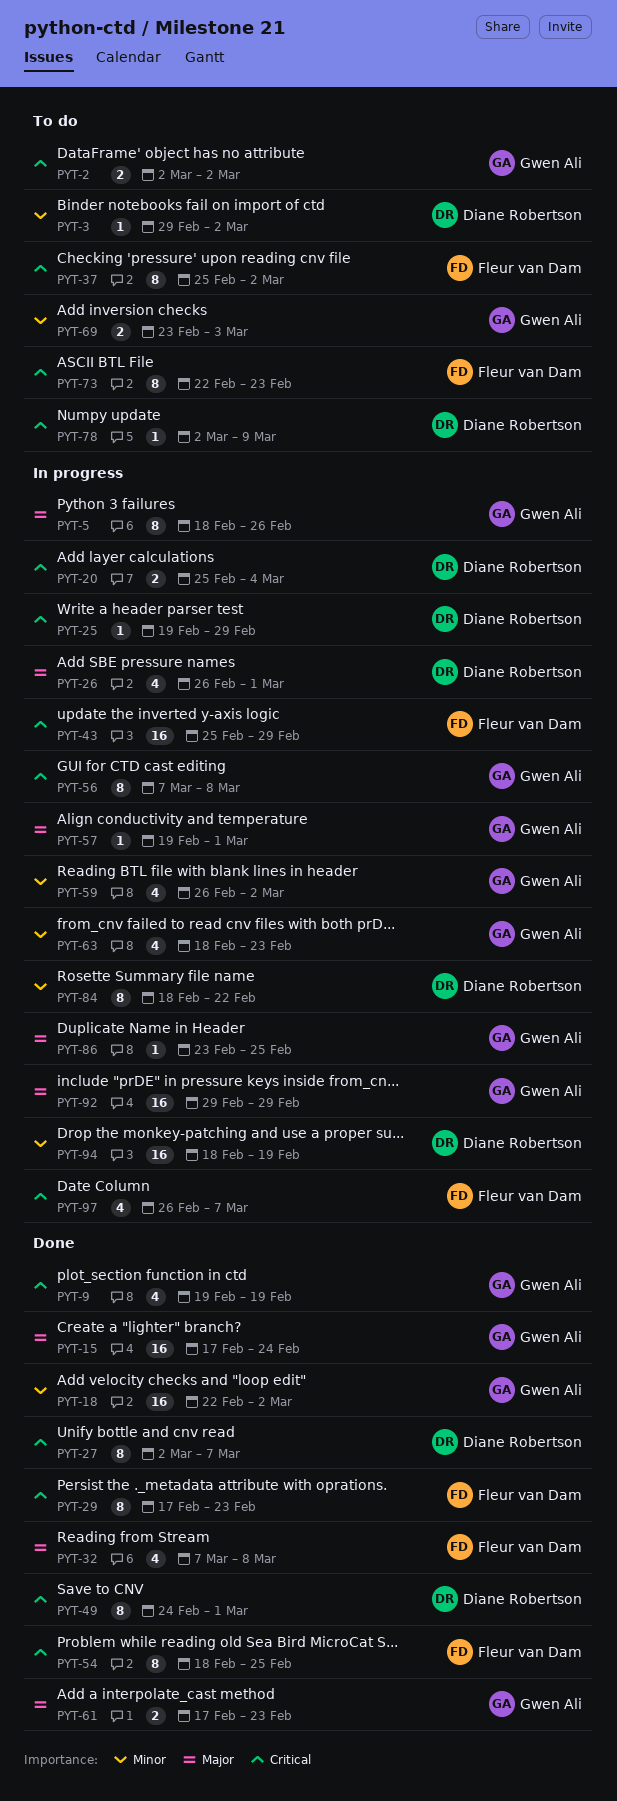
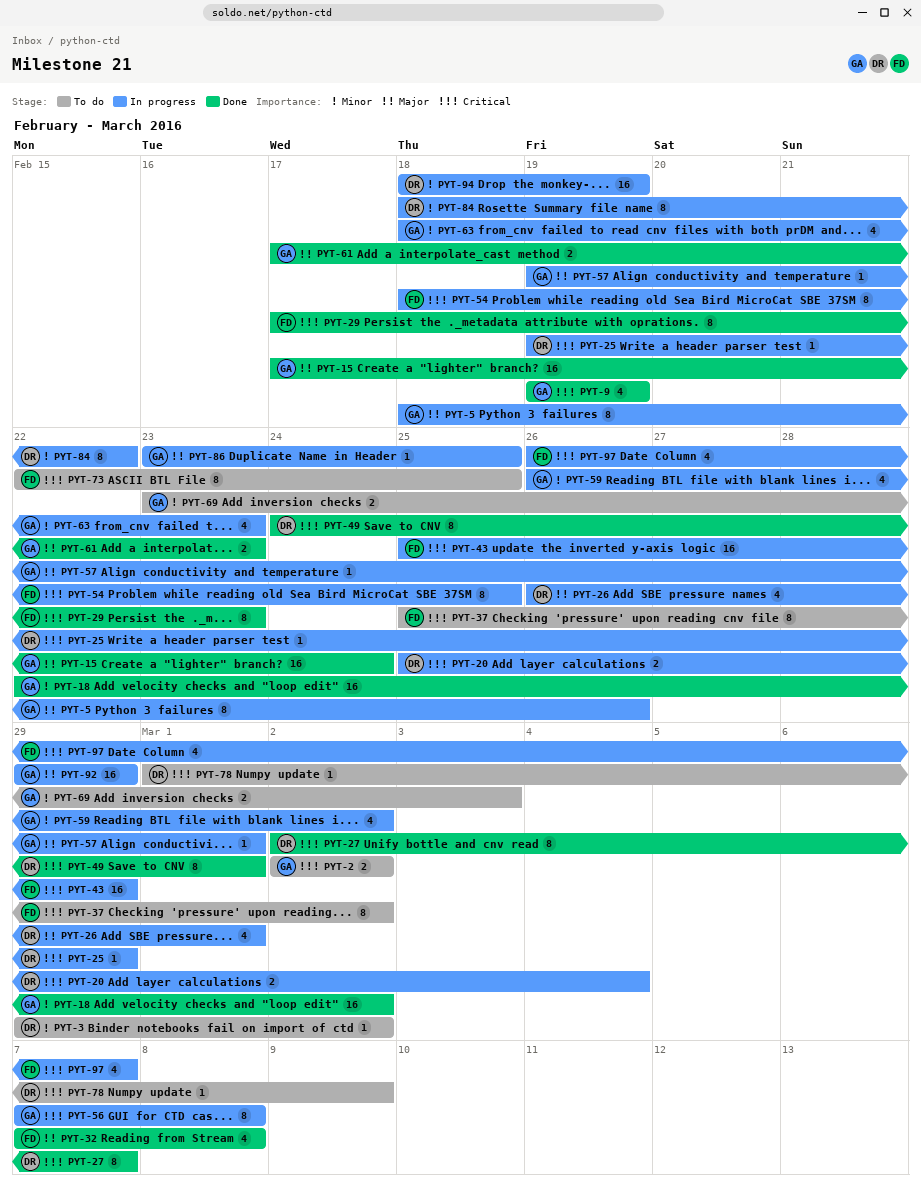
PYT-54, status: Done -> In progress
PYT-73, due: Feb 23 -> Feb 25
PYT-78, start: Mar 2 -> Mar 1

